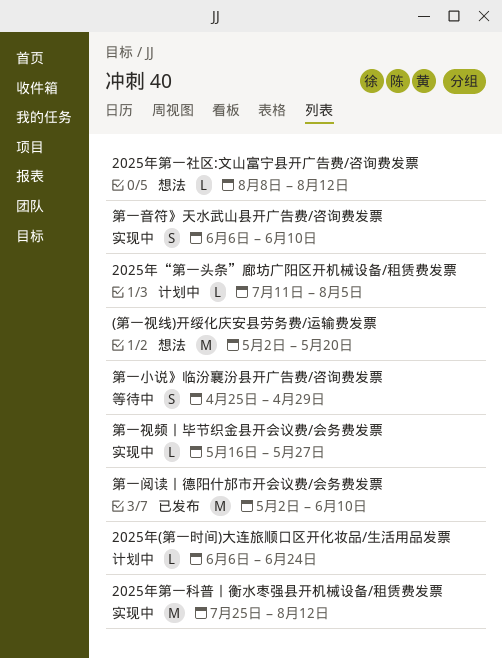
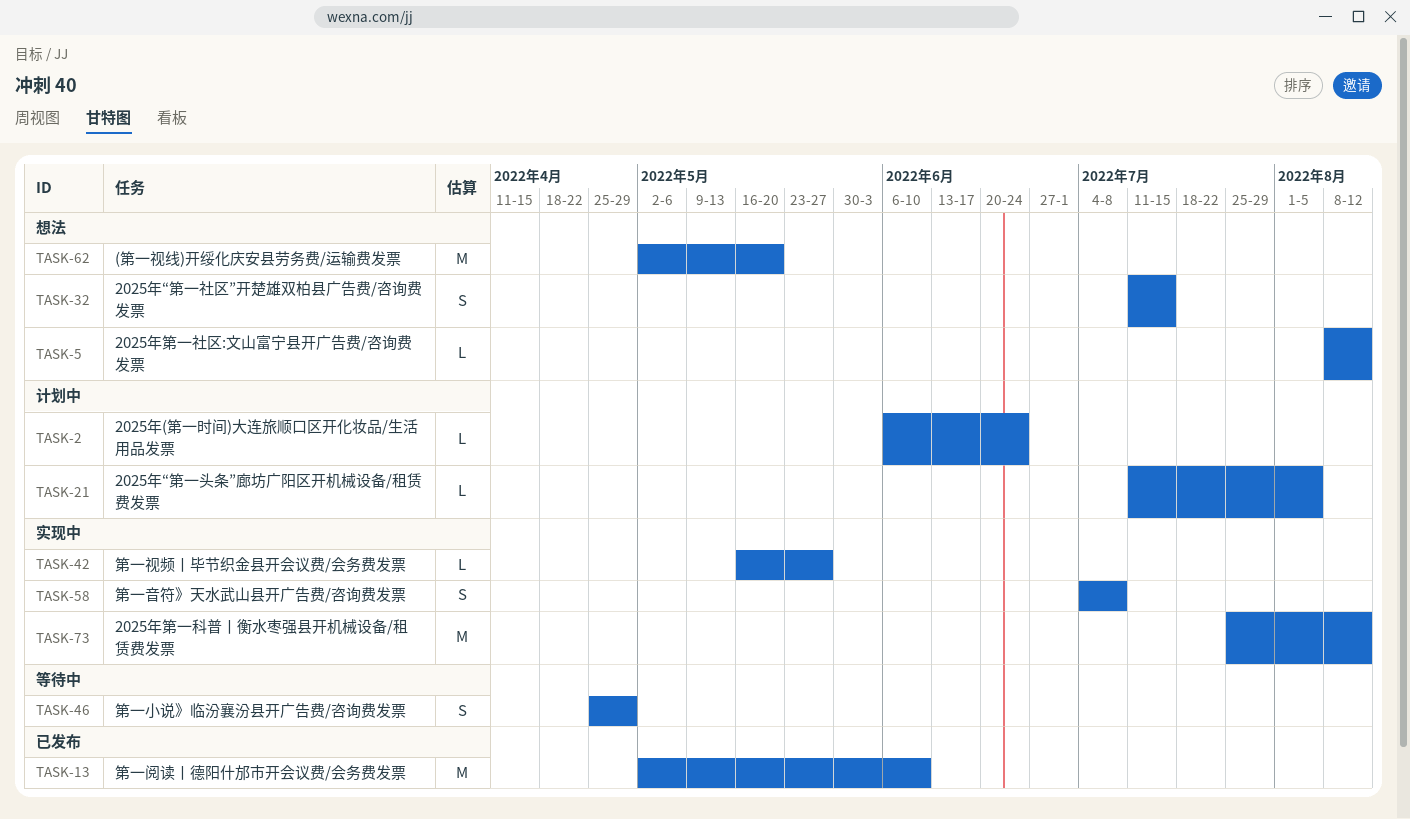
2025年“第一社区”开楚雄双柏县广告费/咨询费发票: none -> present
第一音符》天水武山县开广告费/咨询费发票, start: Jun 6 -> Jul 4
第一音符》天水武山县开广告费/咨询费发票, due: Jun 10 -> Jul 8

